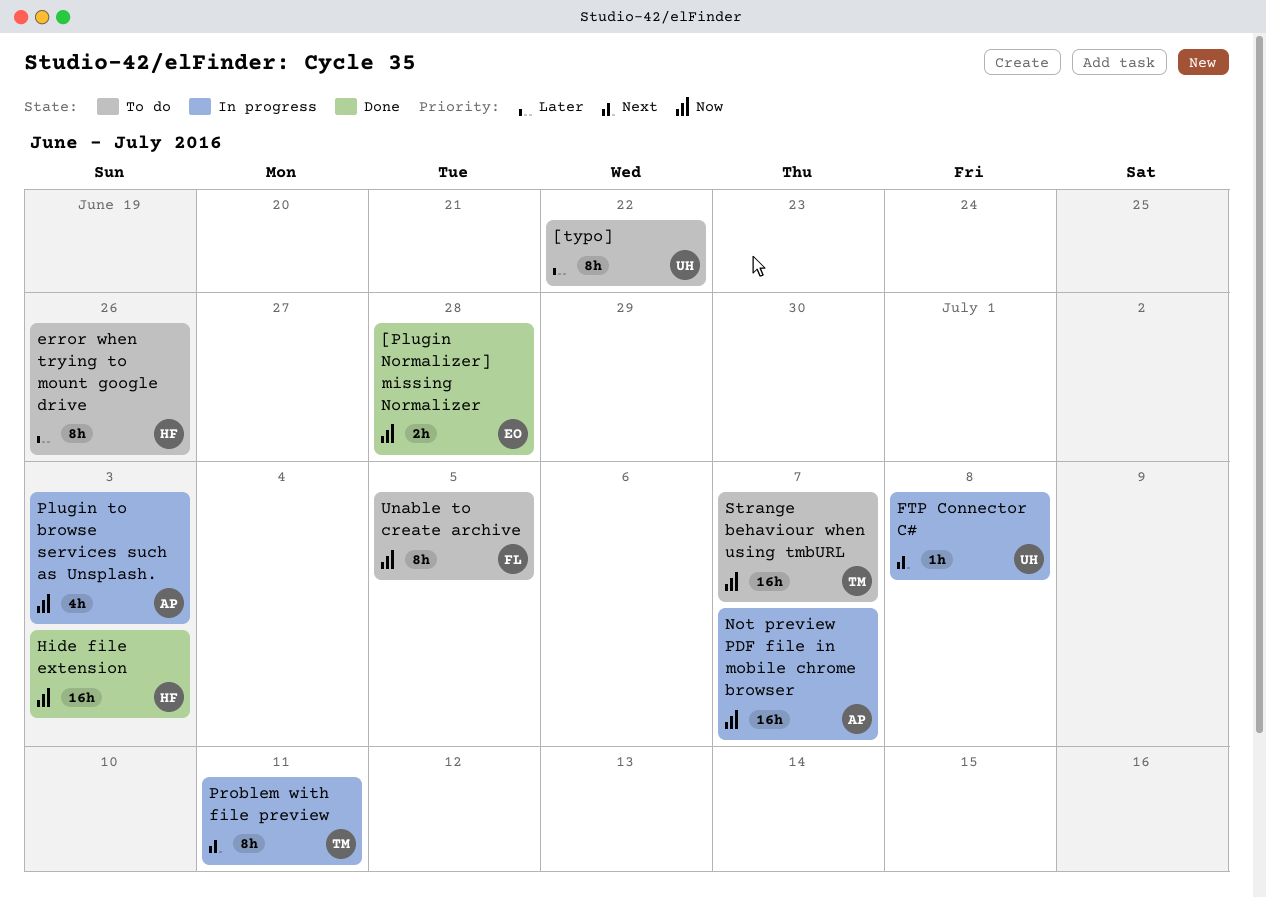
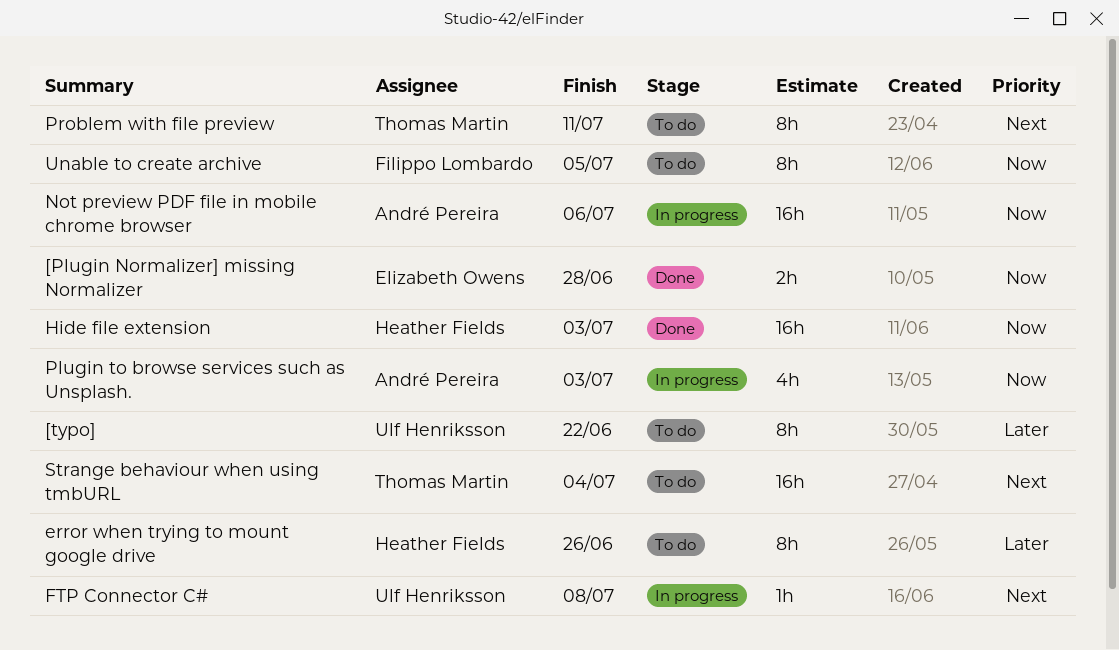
Not preview PDF file in mobile chrome browser, due: Jul 7 -> Jul 6
Problem with file preview, status: In progress -> To do
Strange behaviour when using tmbURL, priority: Now -> Next
Strange behaviour when using tmbURL, due: Jul 7 -> Jul 4

